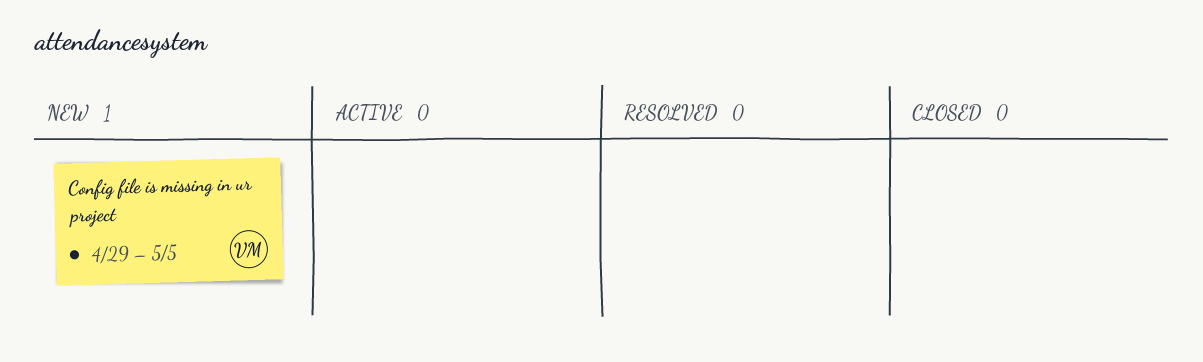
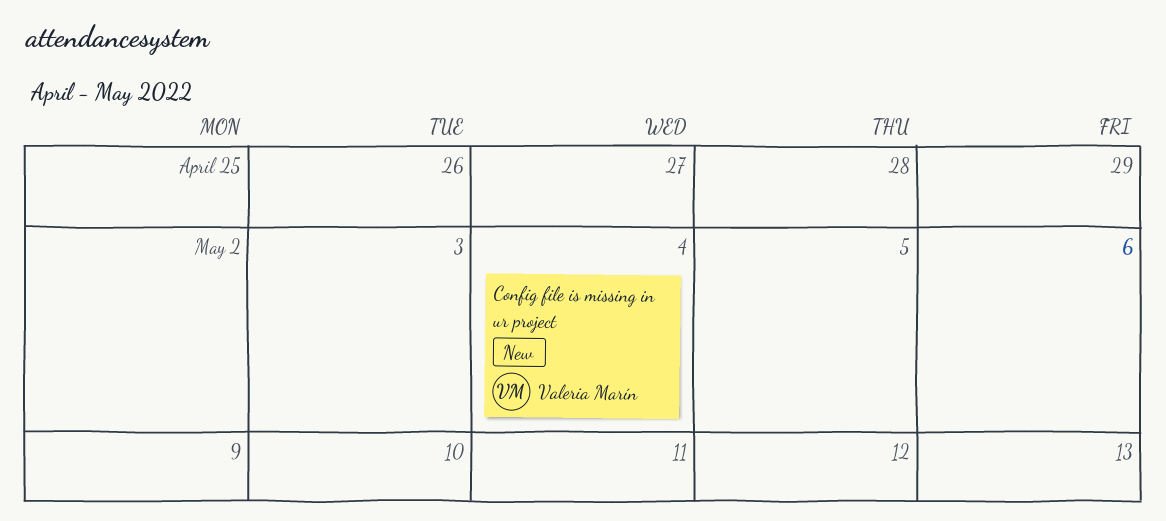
Config file is missing in ur project, due: May 5 -> May 4

